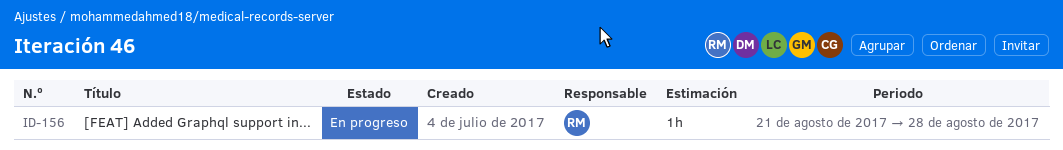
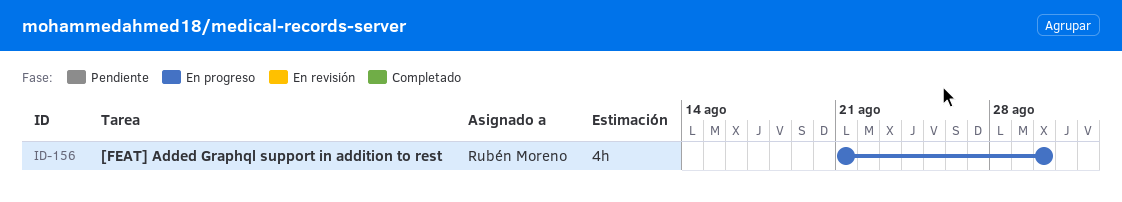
ID-156, estimate: 1h -> 4h
ID-156, due: Aug 28 -> Aug 30

